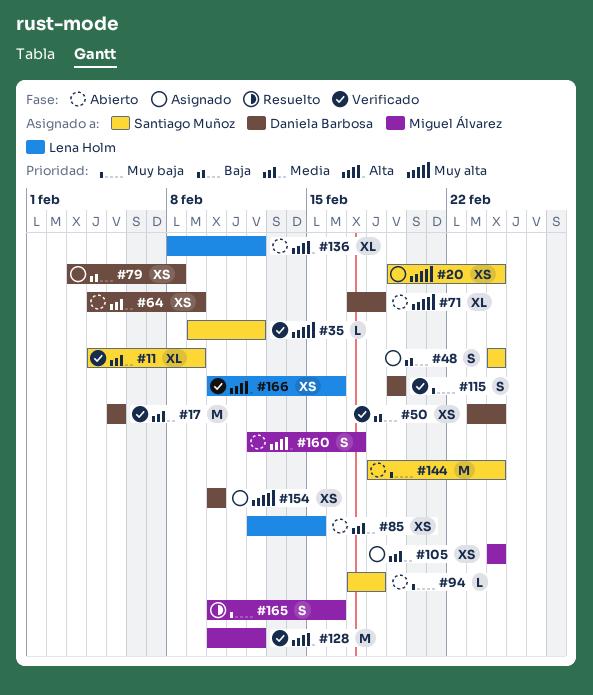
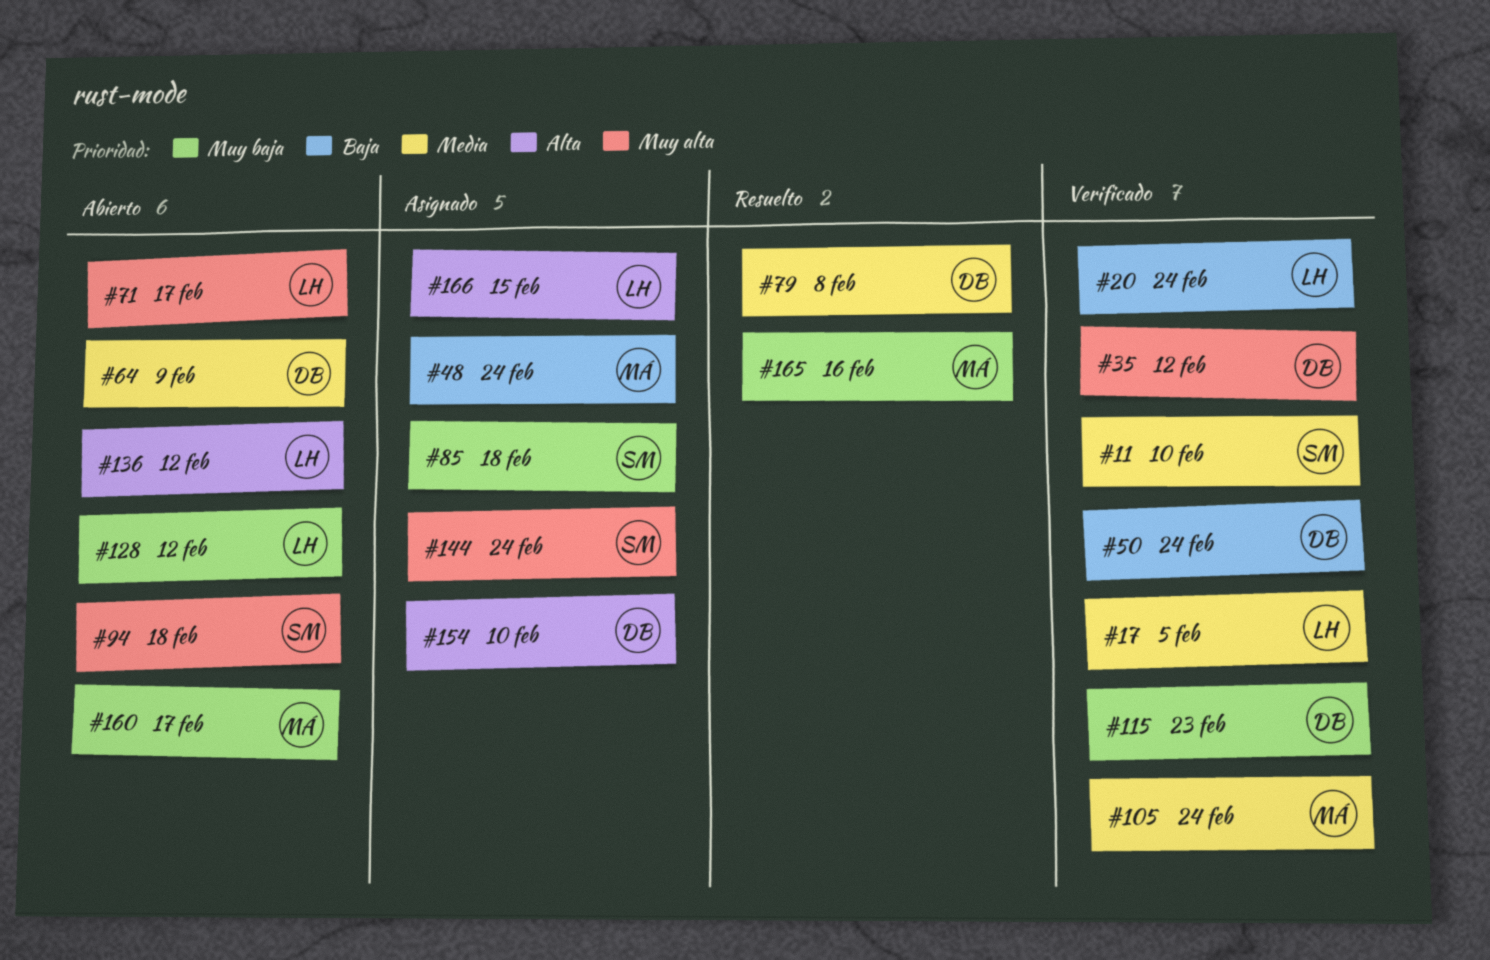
#11, due: Feb 9 -> Feb 10
#17, owner: Daniela Barbosa -> Lena Holm
#20, status: Asignado -> Verificado
#20, owner: Santiago Muñoz -> Lena Holm
#20, priority: Muy alta -> Baja
#35, owner: Santiago Muñoz -> Daniela Barbosa
#48, owner: Santiago Muñoz -> Miguel Álvarez
#71, owner: Daniela Barbosa -> Lena Holm
#71, due: Feb 18 -> Feb 17
#79, status: Asignado -> Resuelto
#79, priority: Baja -> Media
#85, status: Abierto -> Asignado
#85, owner: Lena Holm -> Santiago Muñoz
#85, priority: Media -> Muy baja
#85, due: Feb 15 -> Feb 18
#94, priority: Muy baja -> Muy alta
#105, status: Asignado -> Verificado
#115, due: Feb 19 -> Feb 23
#128, status: Verificado -> Abierto
#128, owner: Miguel Álvarez -> Lena Holm
#128, priority: Alta -> Muy baja
#144, status: Abierto -> Asignado
#144, priority: Muy baja -> Muy alta
#154, priority: Muy alta -> Alta
#160, priority: Alta -> Muy baja
#166, status: Verificado -> Asignado
#166, due: Feb 16 -> Feb 15

